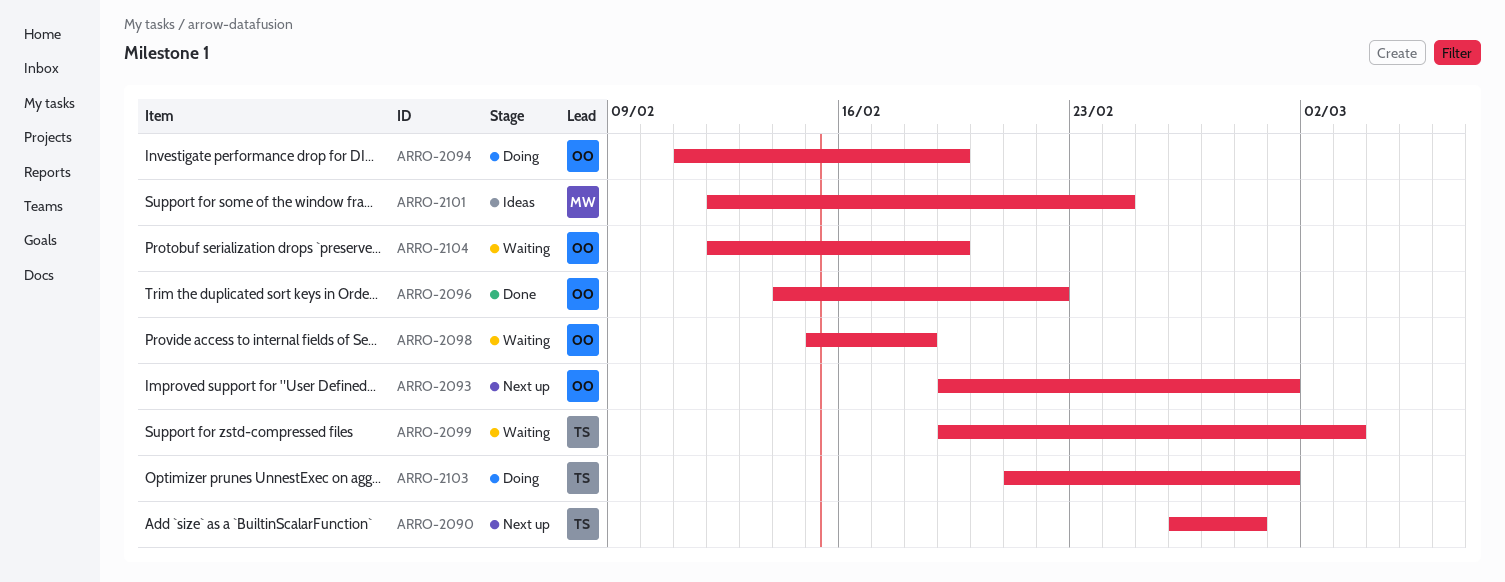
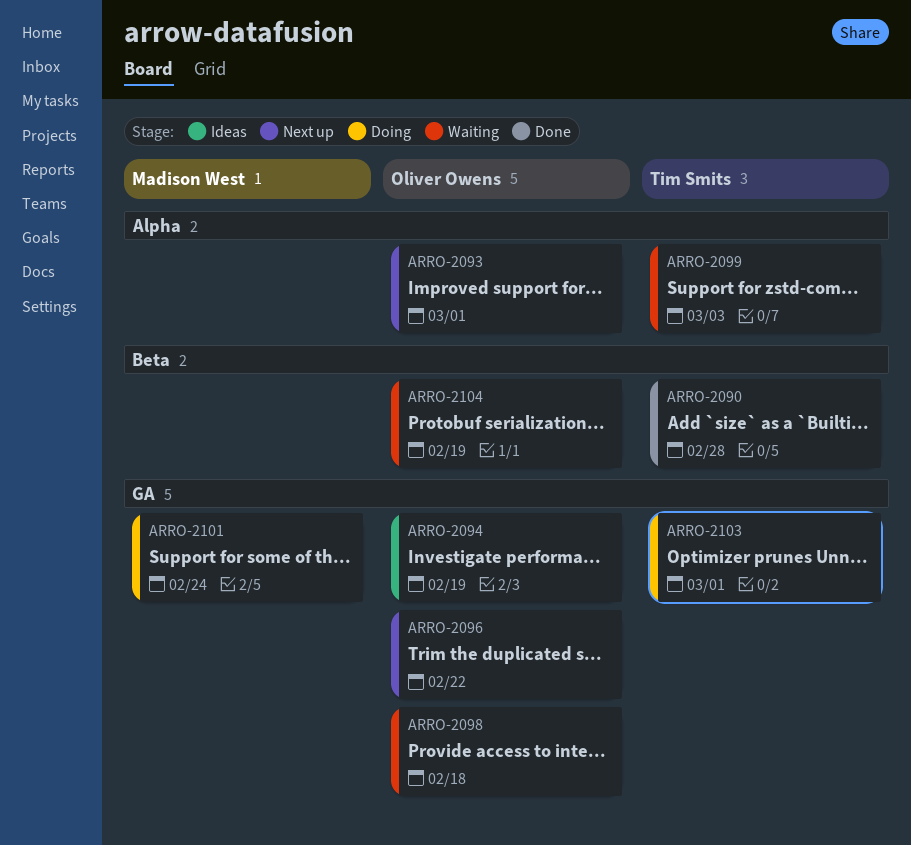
ARRO-2090, status: Next up -> Done
ARRO-2094, status: Doing -> Ideas
ARRO-2096, status: Done -> Next up
ARRO-2101, status: Ideas -> Doing

